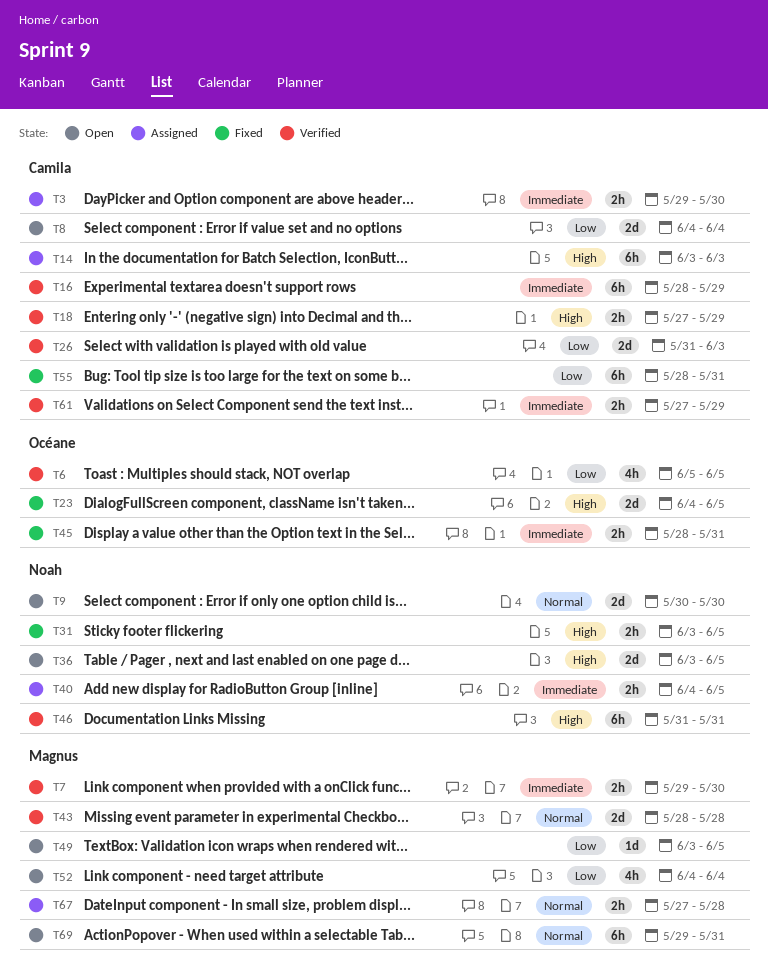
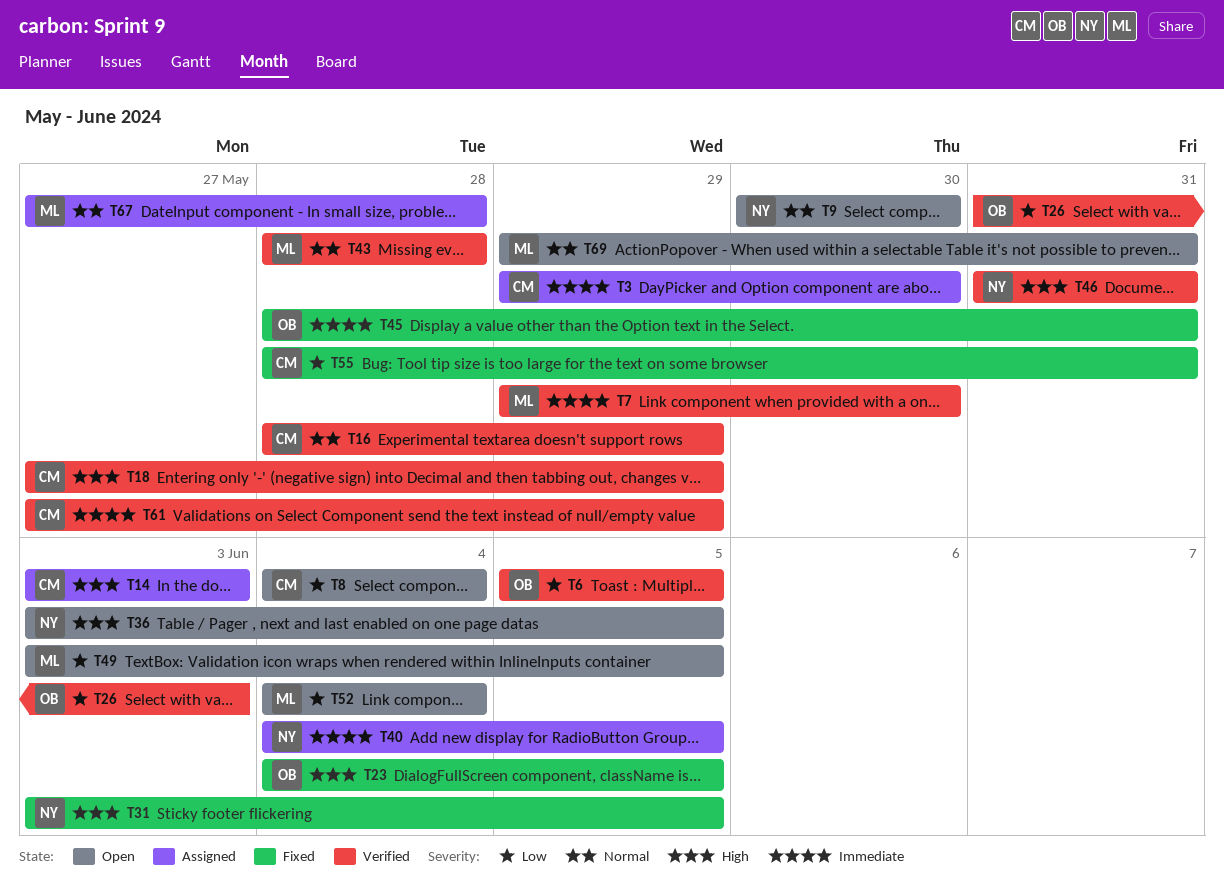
T16, priority: Immediate -> Normal
T26, owner: Camila -> Océane

